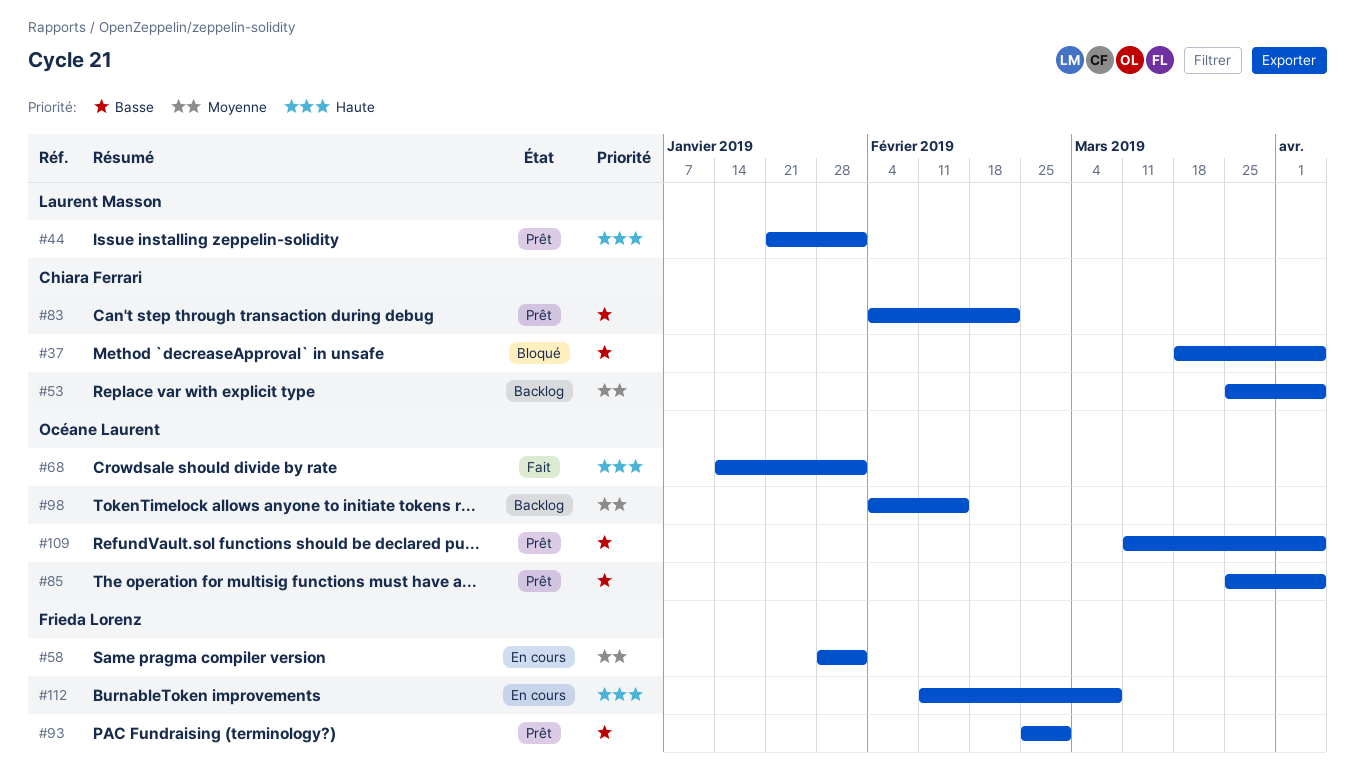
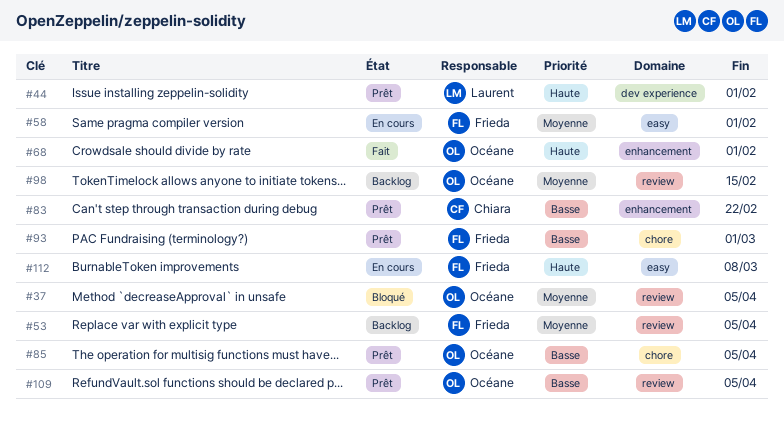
#37, owner: Chiara Ferrari -> Océane Laurent
#37, priority: Basse -> Moyenne
#53, owner: Chiara Ferrari -> Frieda Lorenz

